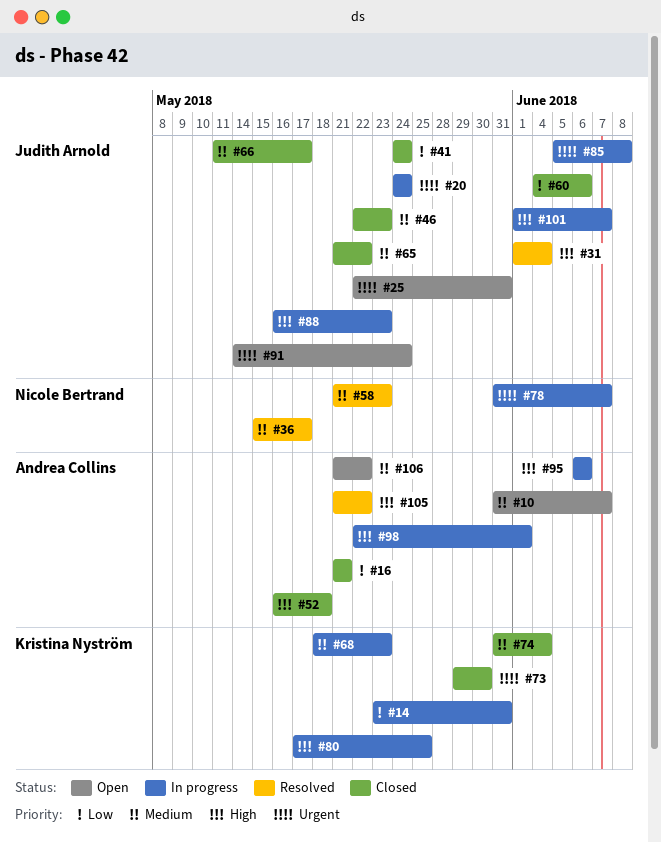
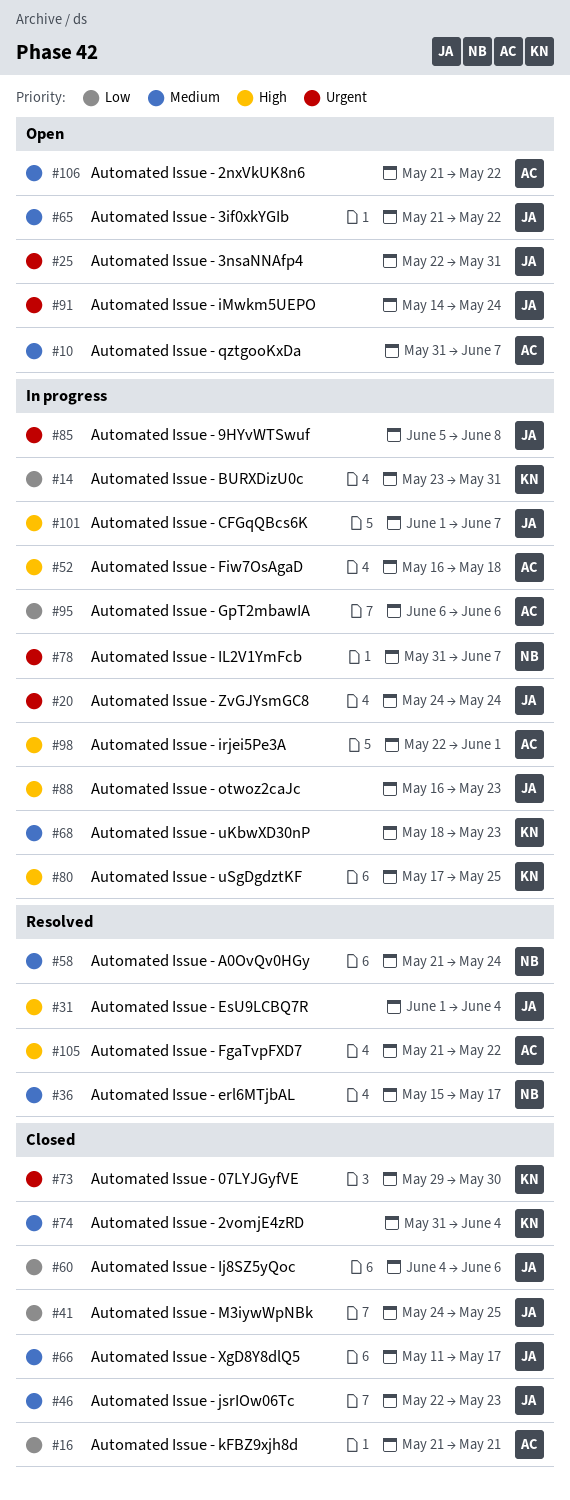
#41, due: May 24 -> May 25
#52, status: Closed -> In progress
#58, due: May 23 -> May 24
#65, status: Closed -> Open
#95, priority: High -> Low

